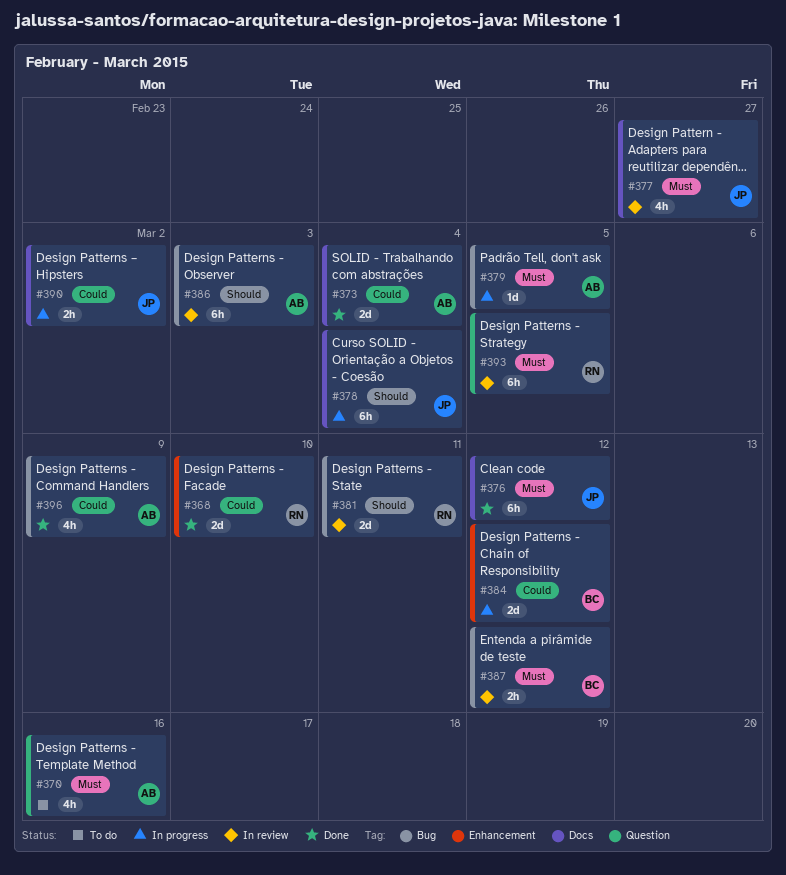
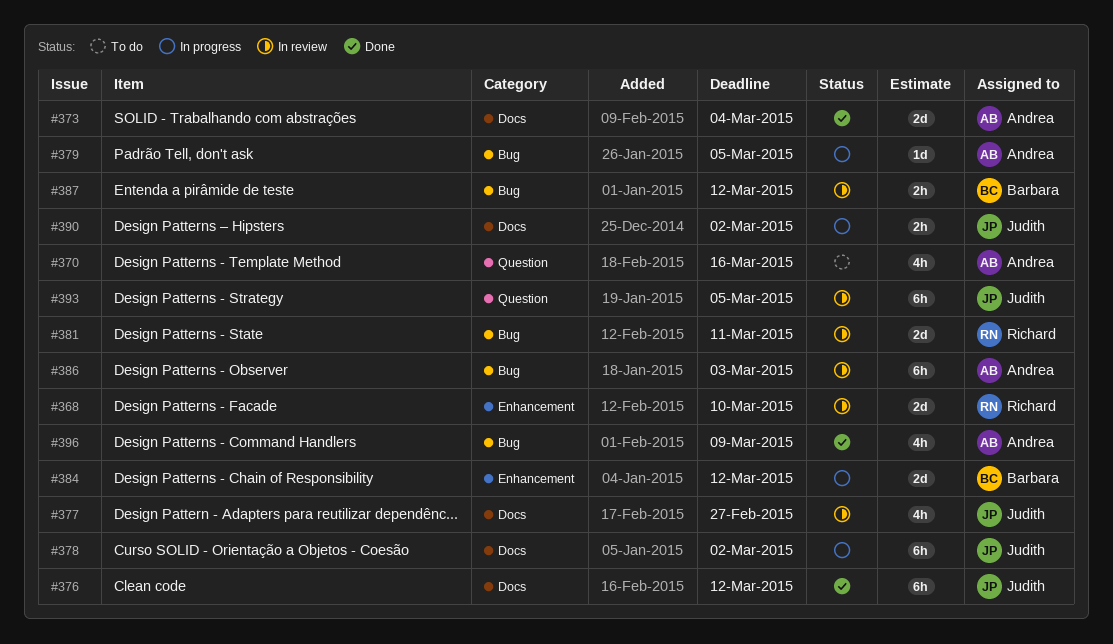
#368, status: Done -> In review
#378, due: Mar 4 -> Mar 2
#393, owner: Richard -> Judith

